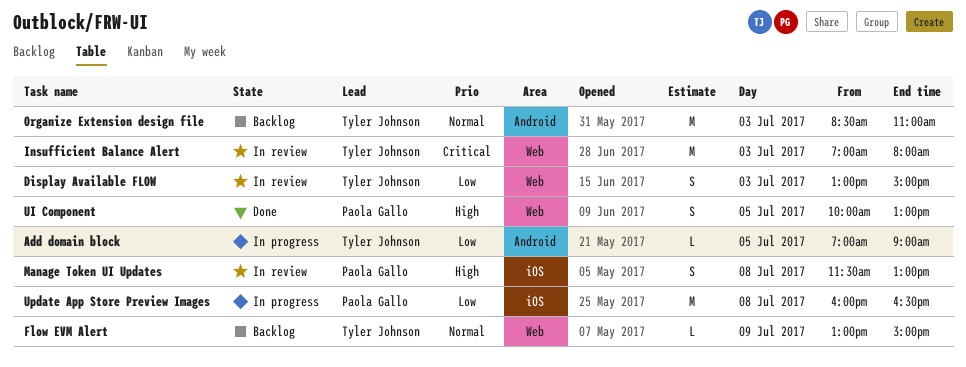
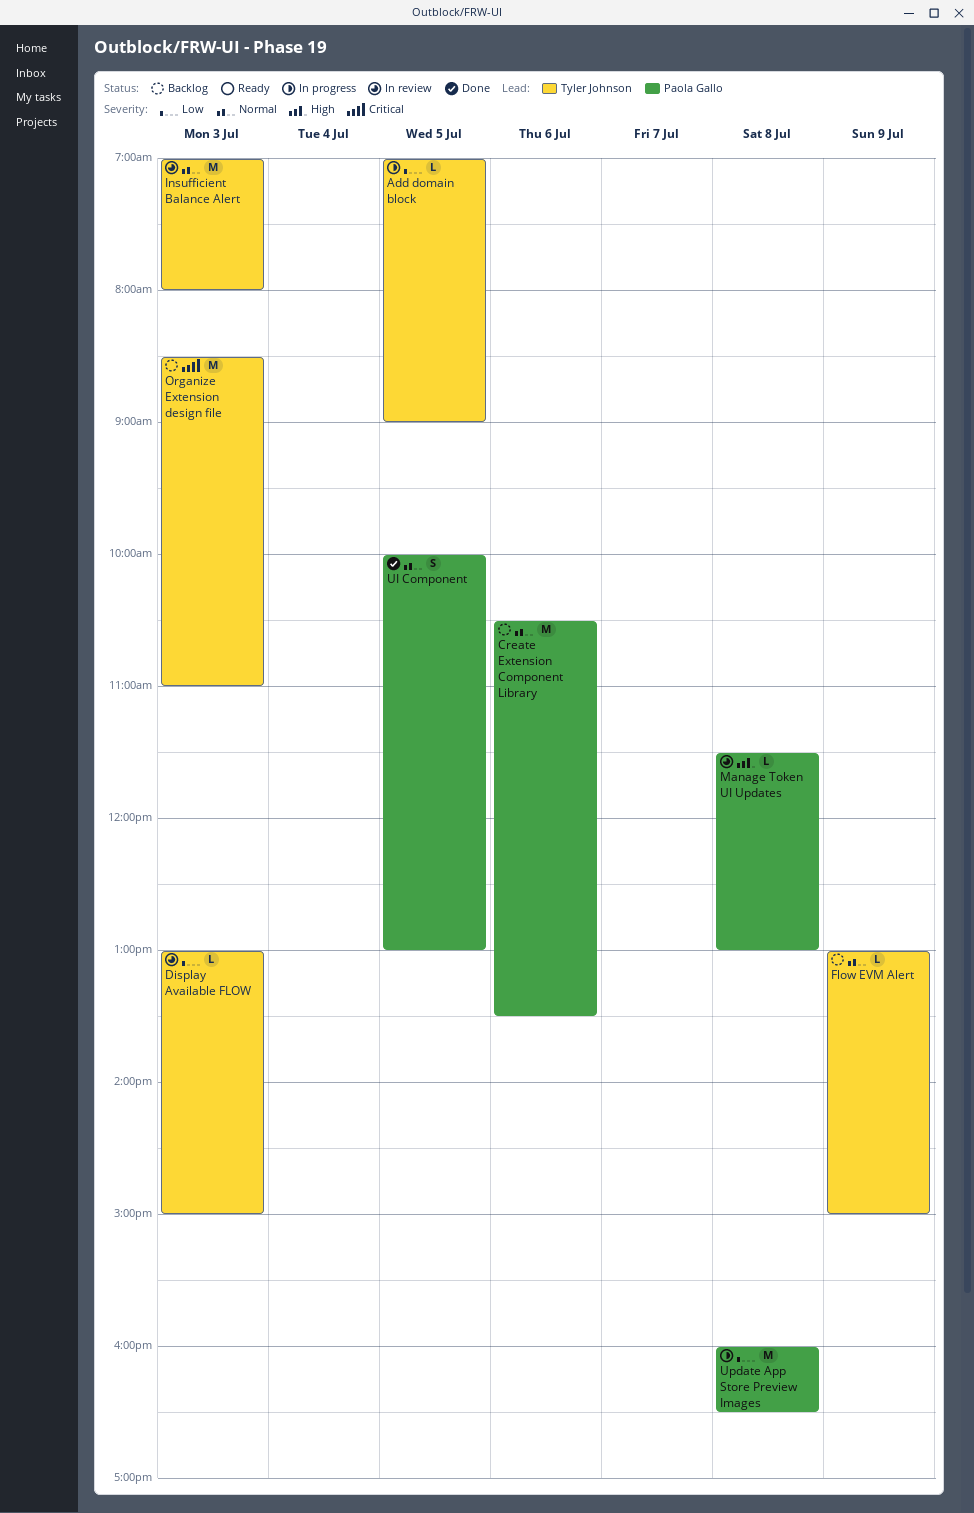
Create Extension Component Library: none -> present
Display Available FLOW, estimate: S -> L
Insufficient Balance Alert, priority: Critical -> Normal
Manage Token UI Updates, estimate: S -> L
Organize Extension design file, priority: Normal -> Critical
UI Component, priority: High -> Normal

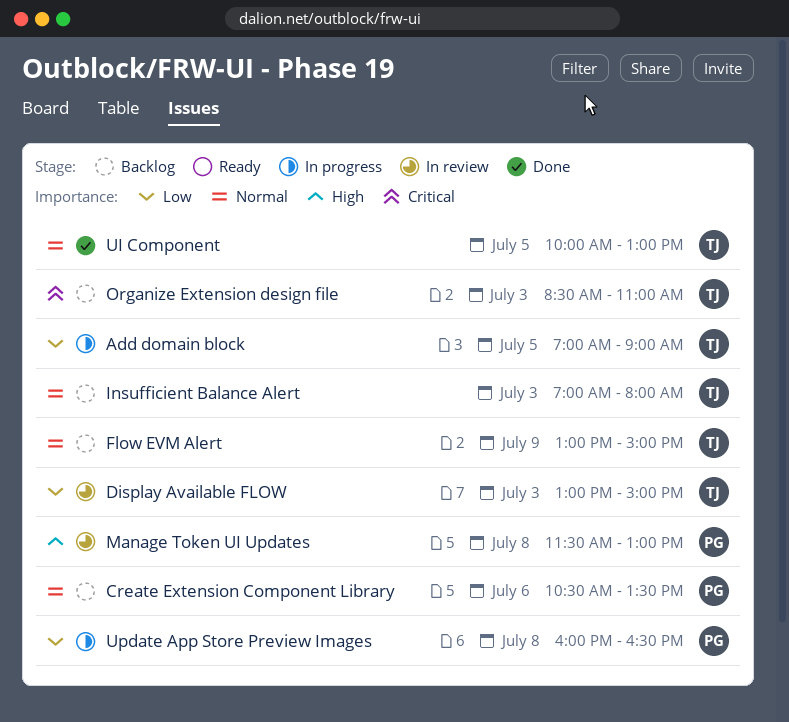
Insufficient Balance Alert, status: In review -> Backlog
UI Component, owner: Paola Gallo -> Tyler Johnson

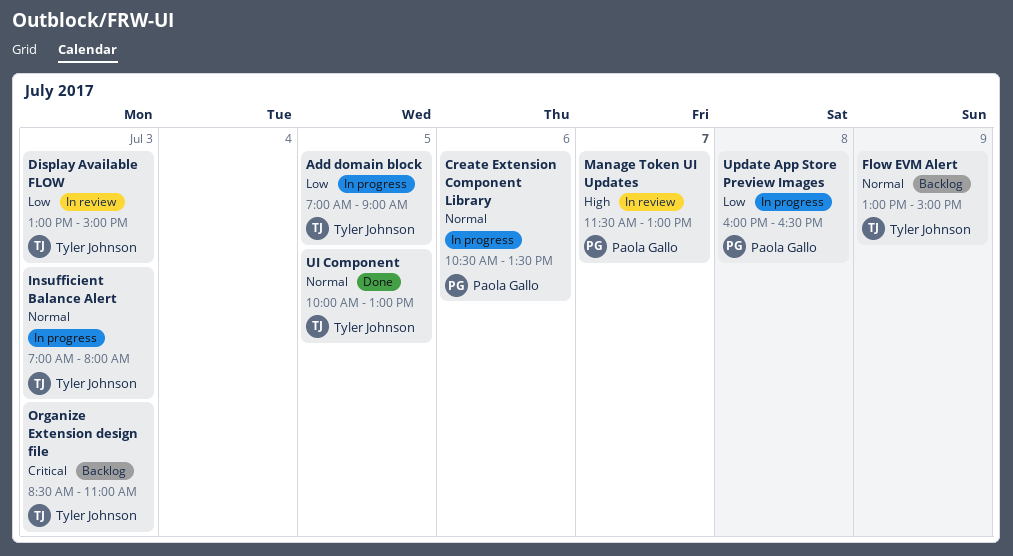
Create Extension Component Library, status: Backlog -> In progress
Insufficient Balance Alert, status: Backlog -> In progress
Manage Token UI Updates, day: Jul 8 -> Jul 7

